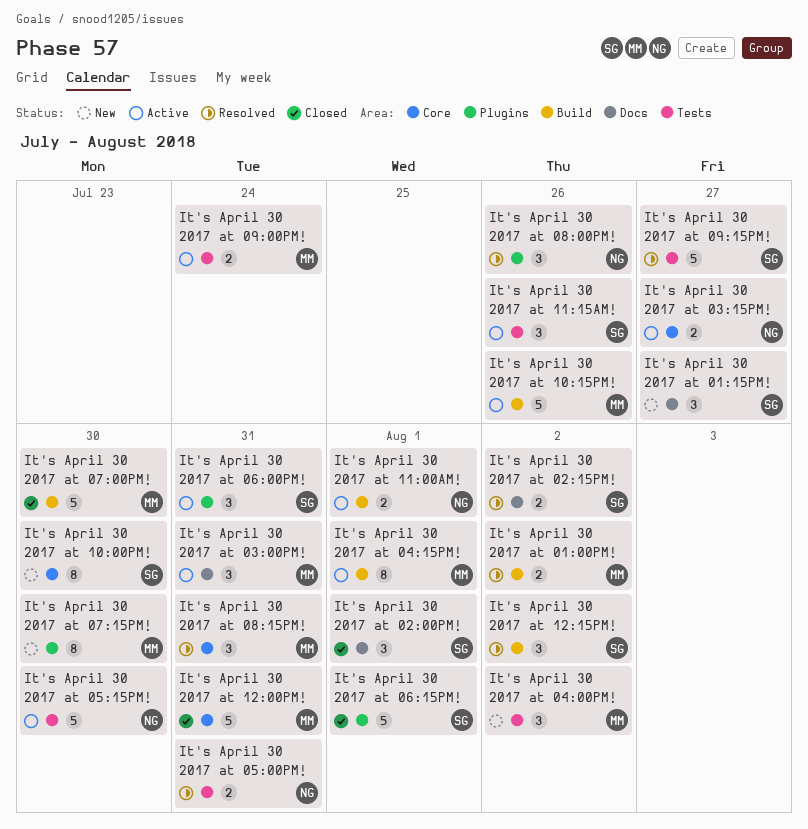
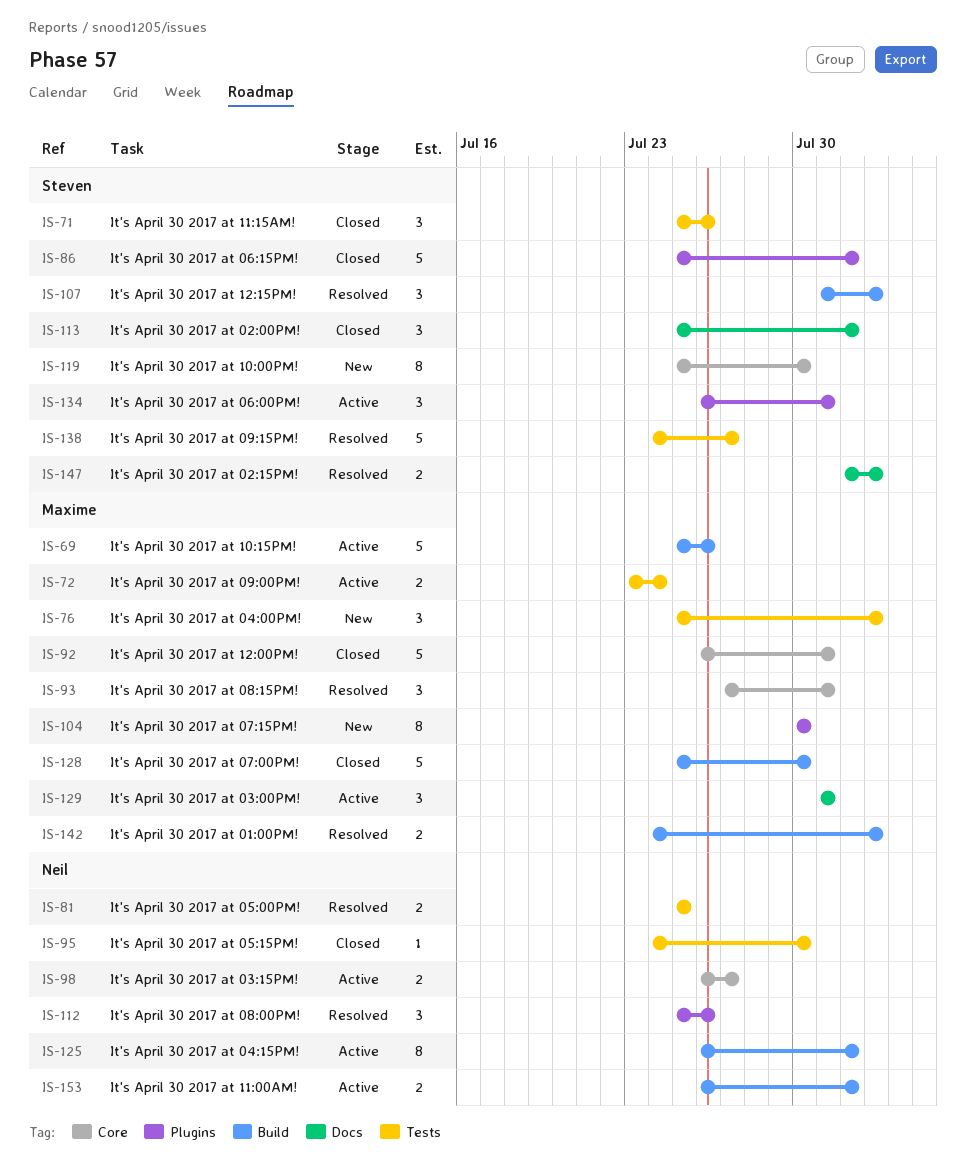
It's April 30 2017 at 01:15PM!: present -> none
It's April 30 2017 at 04:15PM!, owner: Maxime -> Neil
It's April 30 2017 at 05:00PM!, due: Jul 31 -> Jul 25
It's April 30 2017 at 05:15PM!, status: Active -> Closed
It's April 30 2017 at 05:15PM!, estimate: 5 -> 1
It's April 30 2017 at 11:15AM!, status: Active -> Closed

